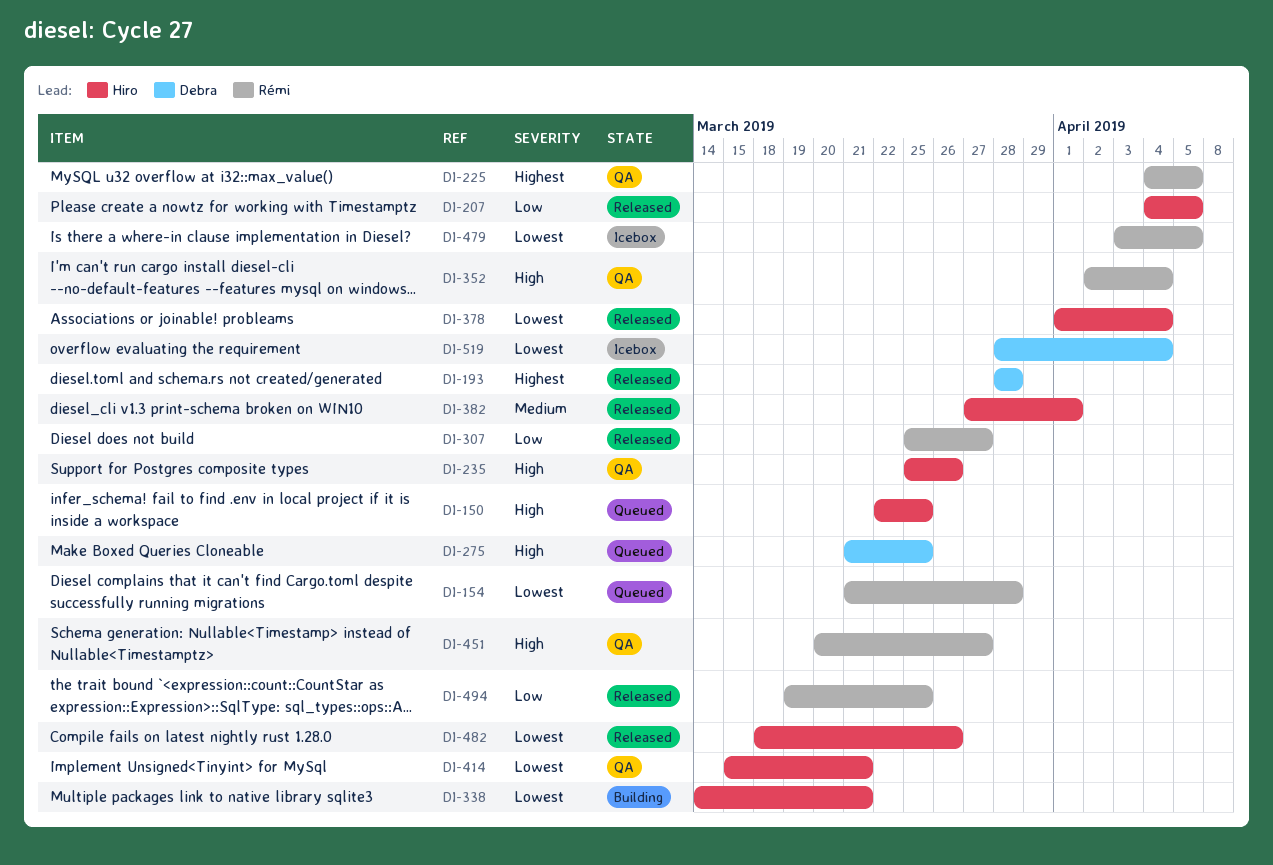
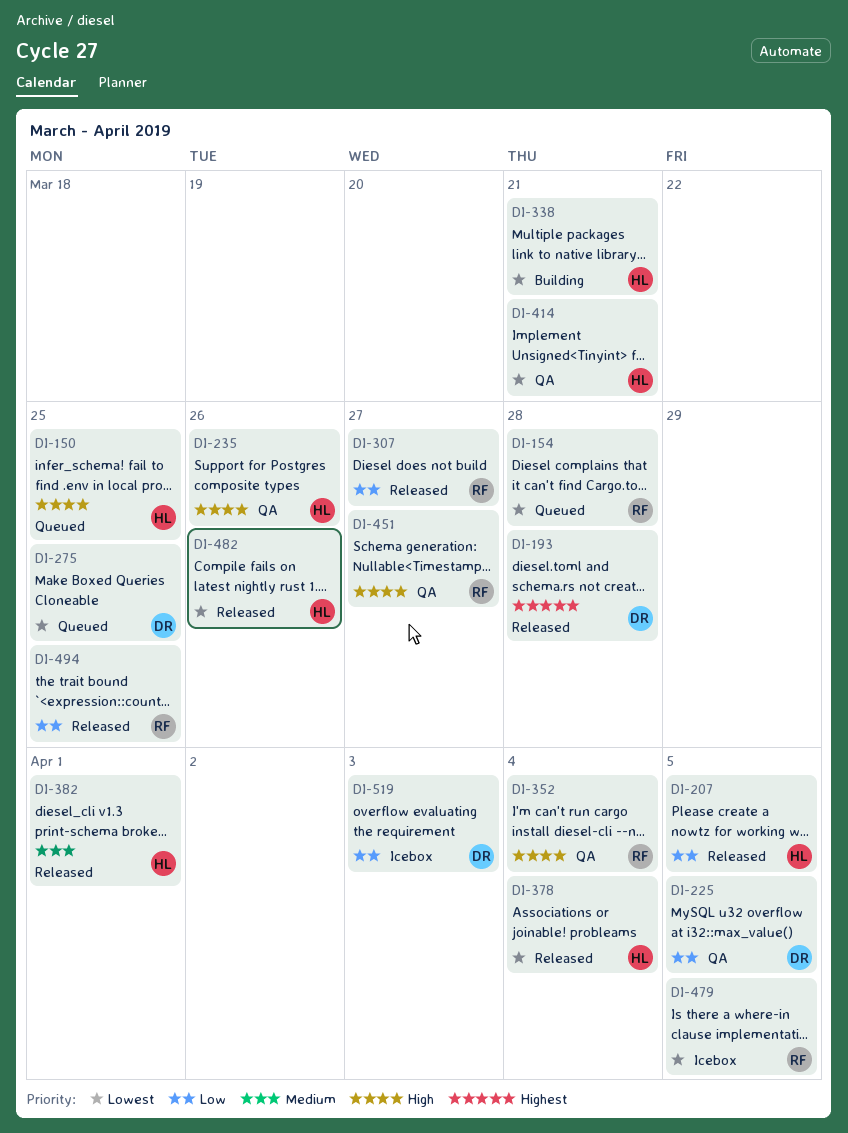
DI-225, owner: Rémi -> Debra
DI-225, priority: Highest -> Low
DI-275, priority: High -> Lowest
DI-519, priority: Lowest -> Low
DI-519, due: Apr 4 -> Apr 3

